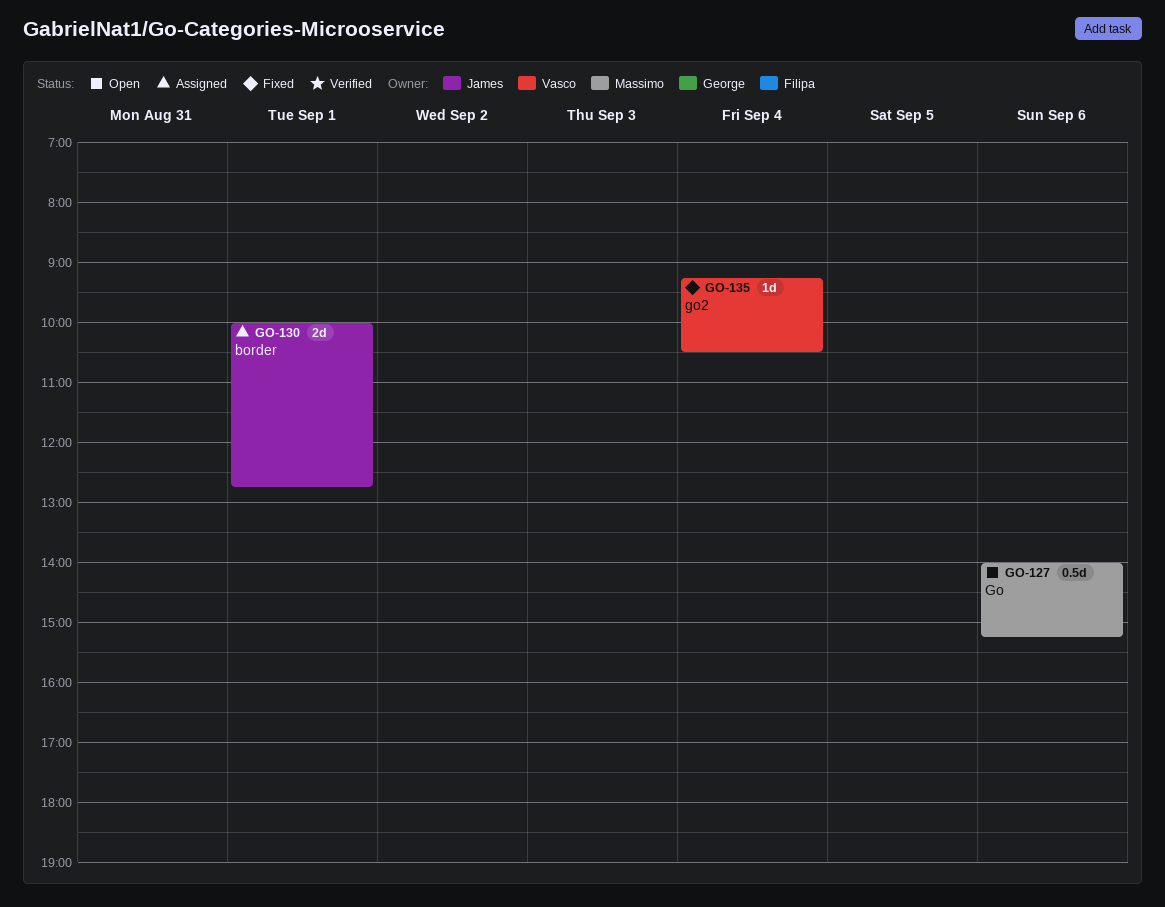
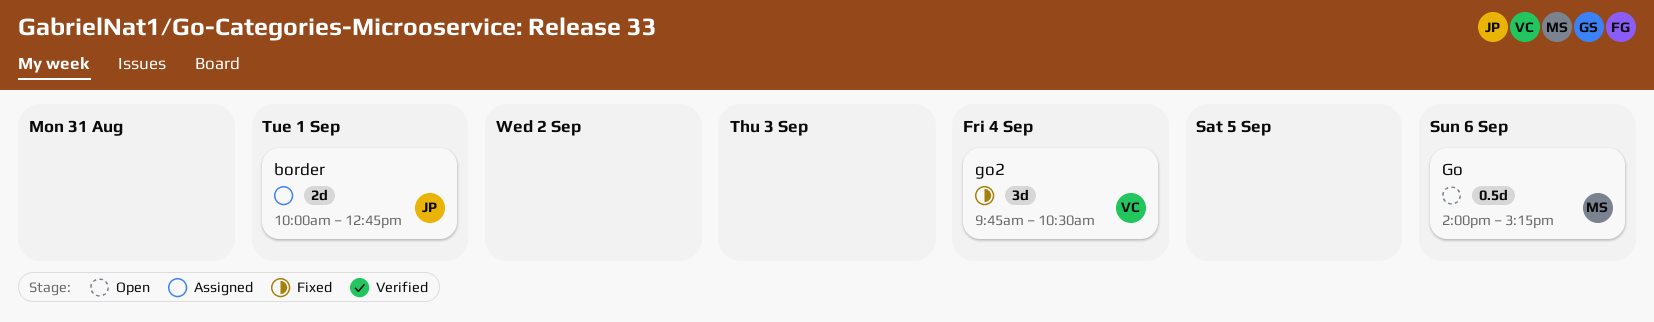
go2, estimate: 1d -> 3d
go2, begins: 09:15 -> 09:45

